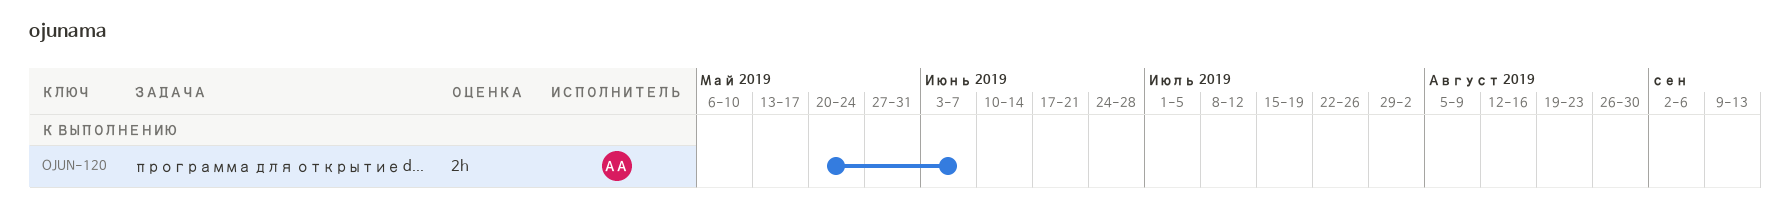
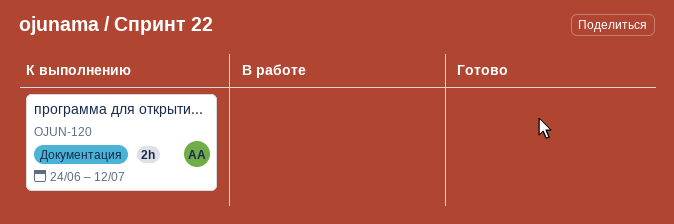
OJUN-120, start: May 20 -> Jun 24
OJUN-120, due: Jun 7 -> Jul 12

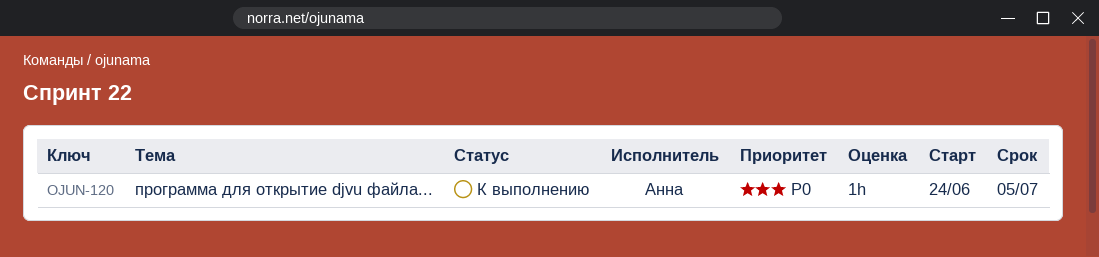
OJUN-120, estimate: 2h -> 1h
OJUN-120, due: Jul 12 -> Jul 5

